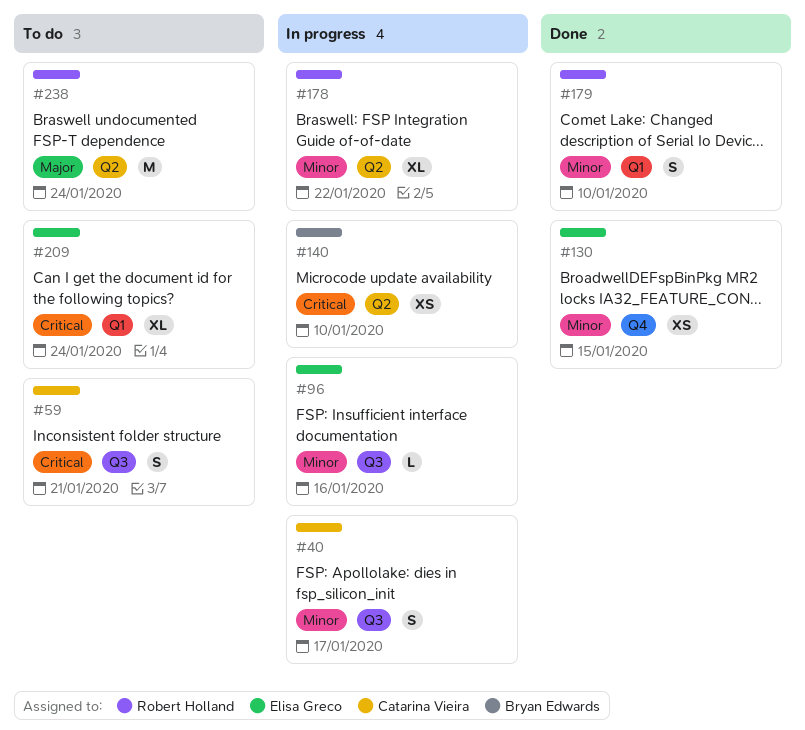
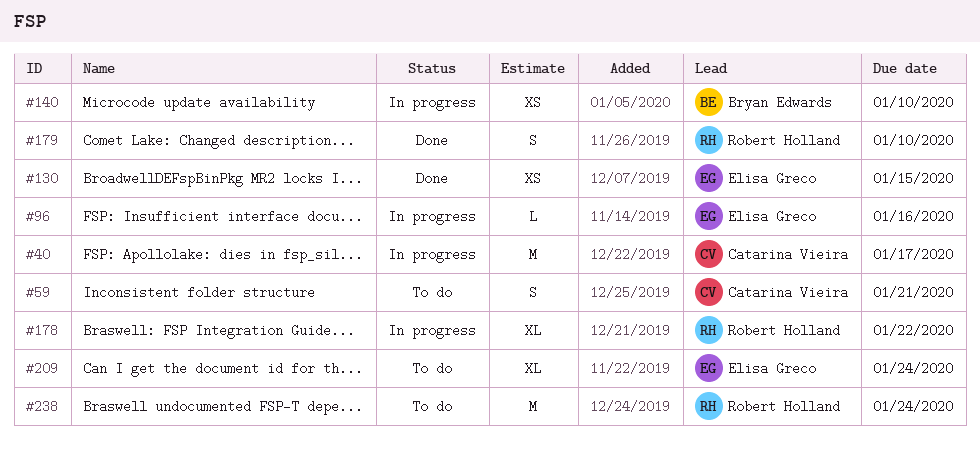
#40, estimate: S -> M

